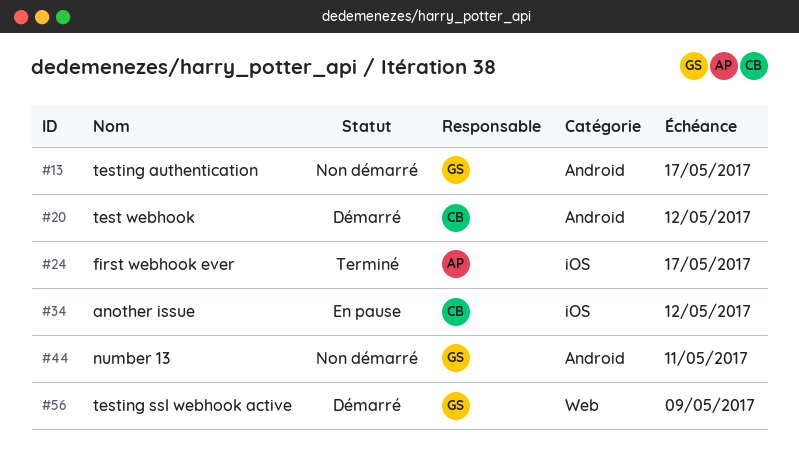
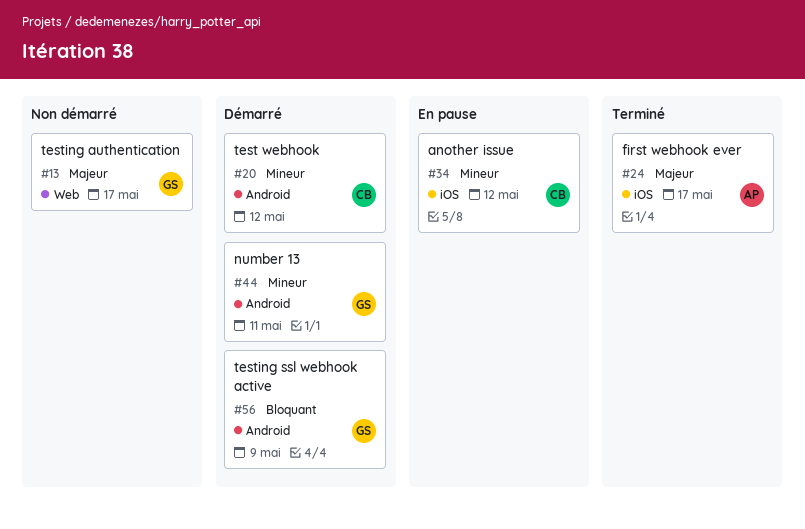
#13, label: Android -> Web
#44, status: Non démarré -> Démarré
#56, label: Web -> Android

